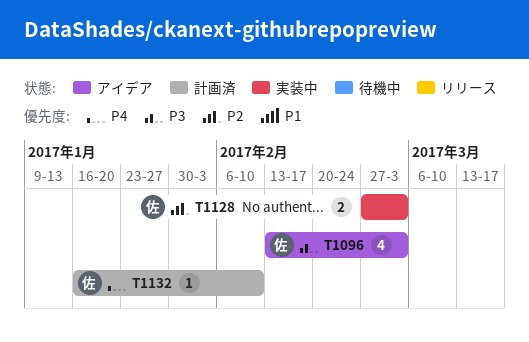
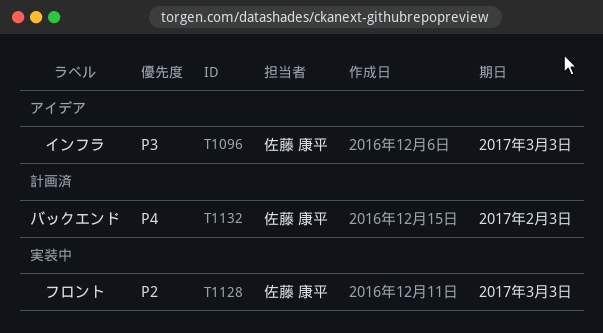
T1132, due: Feb 10 -> Feb 3

